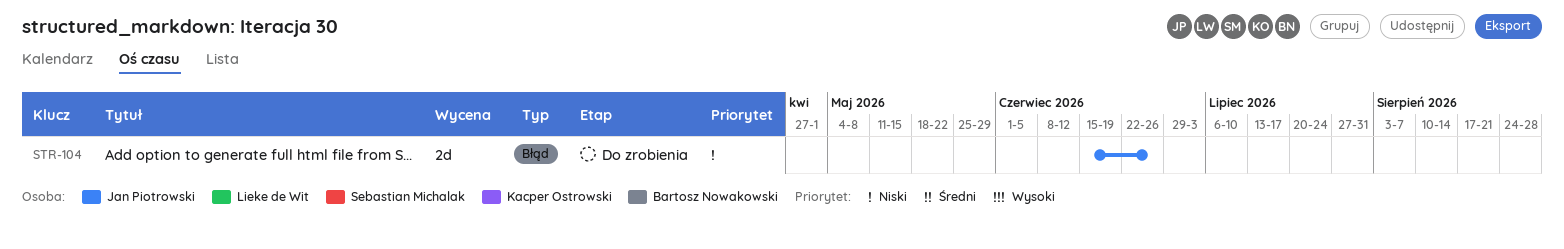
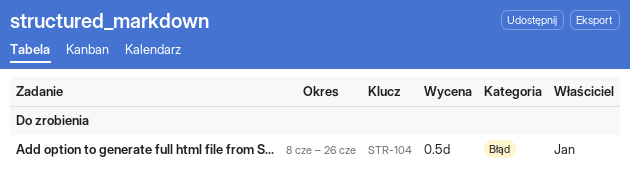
STR-104, estimate: 2d -> 0.5d
STR-104, start: Jun 15 -> Jun 8

